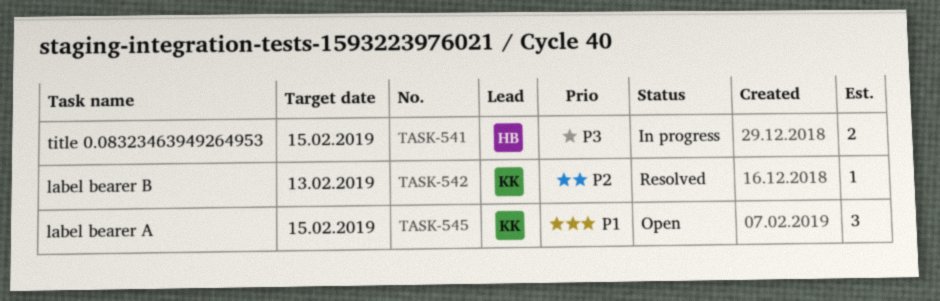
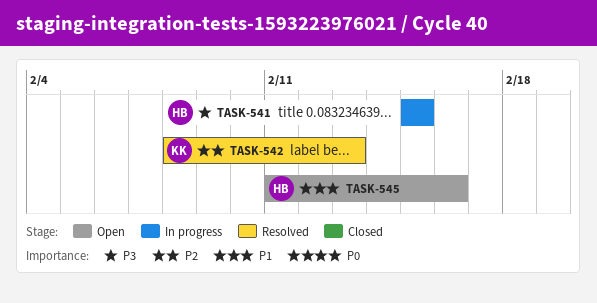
TASK-545, owner: KK -> HB
TASK-545, due: Feb 15 -> Feb 16

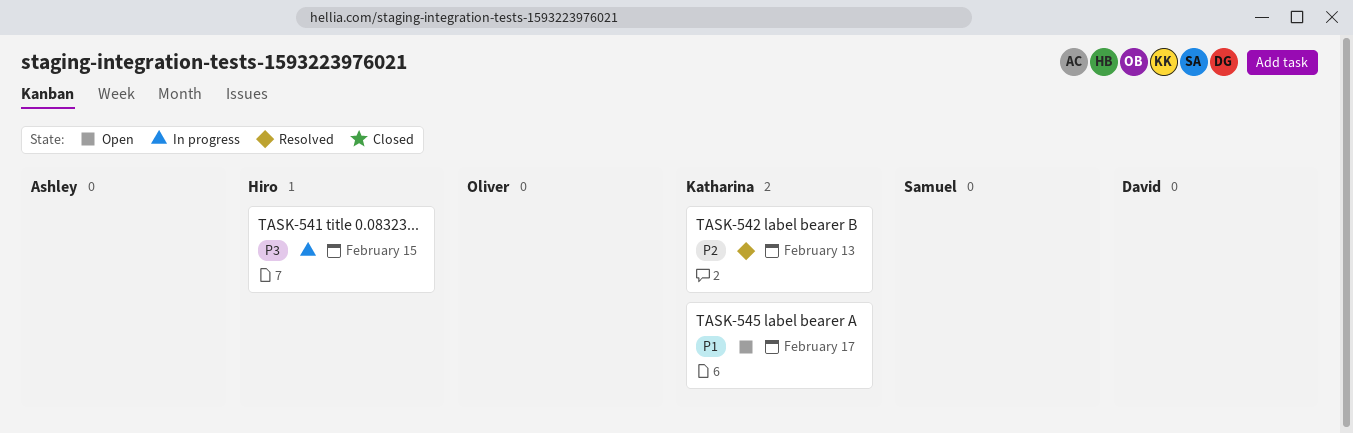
TASK-545, owner: Hiro -> Katharina
TASK-545, due: Feb 16 -> Feb 17

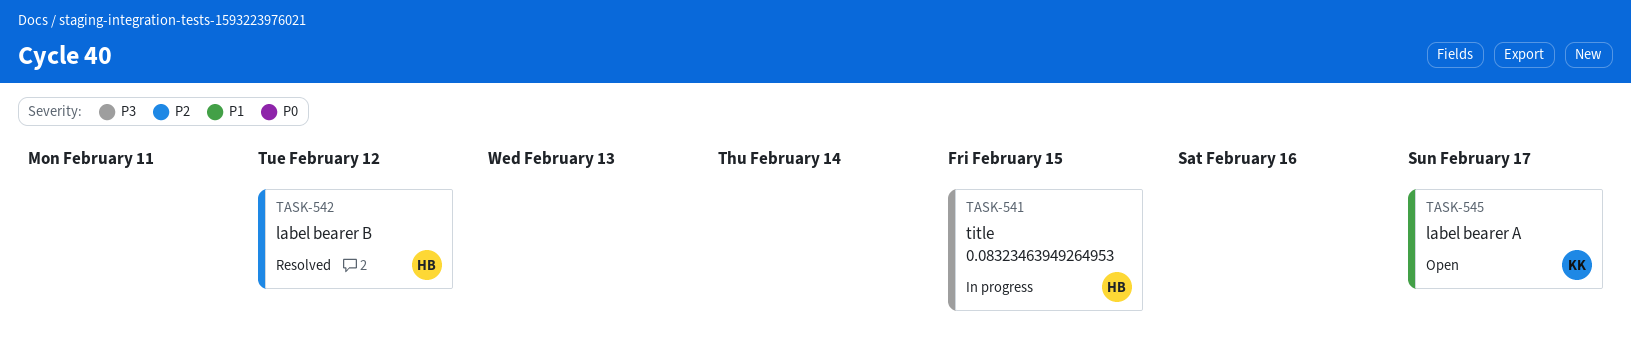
TASK-542, owner: Katharina -> Hiro
TASK-542, due: Feb 13 -> Feb 12

